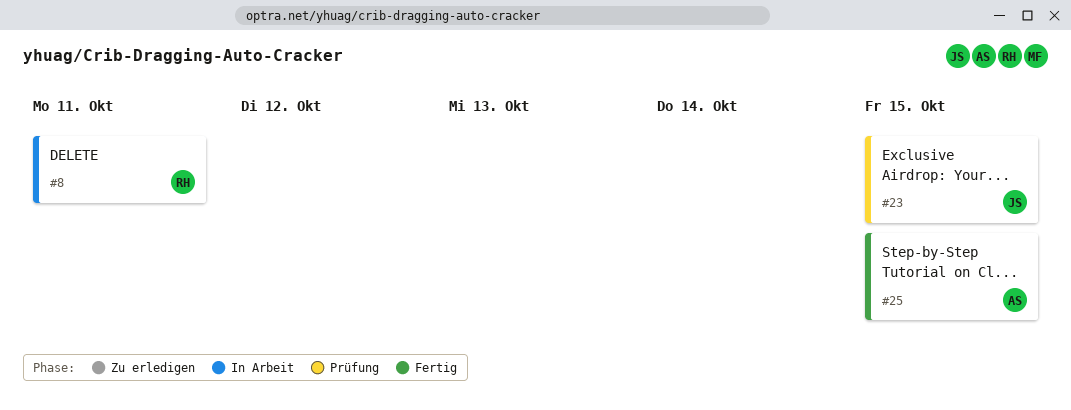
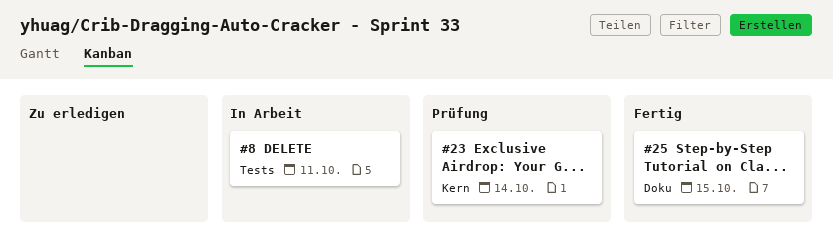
#23, due: Oct 15 -> Oct 14

